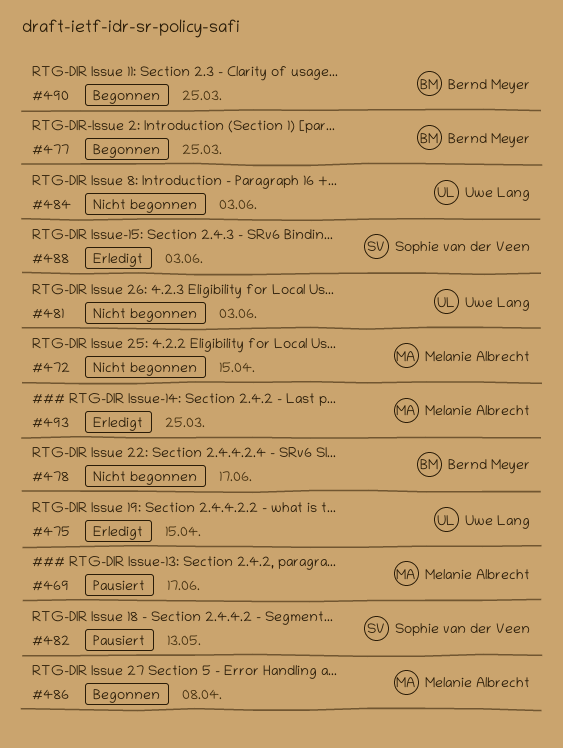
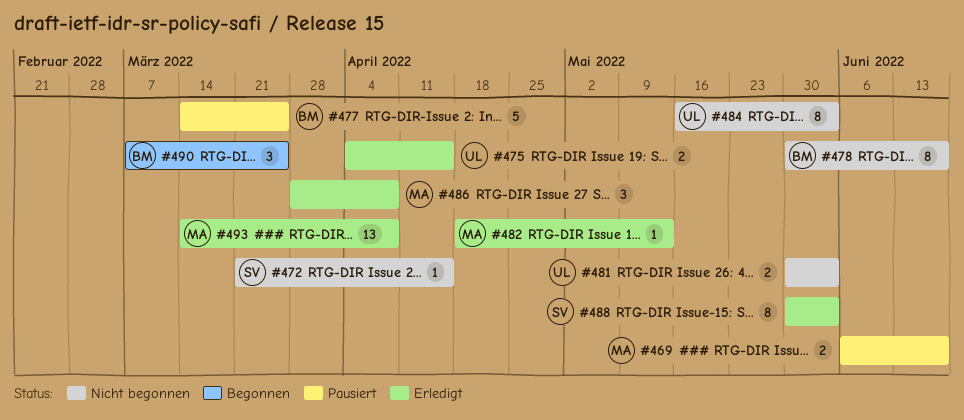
#472, owner: Melanie Albrecht -> Sophie van der Veen
#477, status: Begonnen -> Pausiert
#482, status: Pausiert -> Erledigt
#482, owner: Sophie van der Veen -> Melanie Albrecht
#486, status: Begonnen -> Erledigt
#493, due: Mar 25 -> Apr 8

